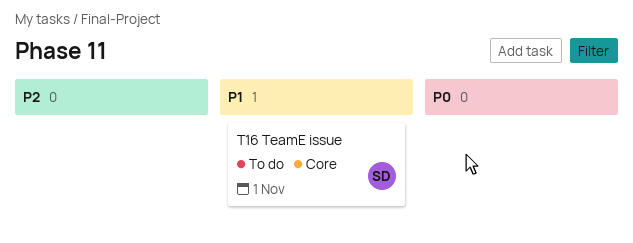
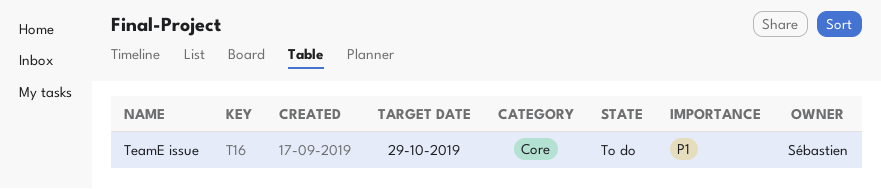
T16, due: Nov 1 -> Oct 29

